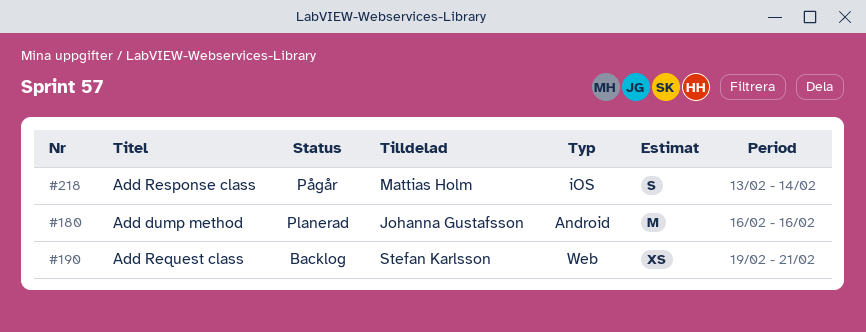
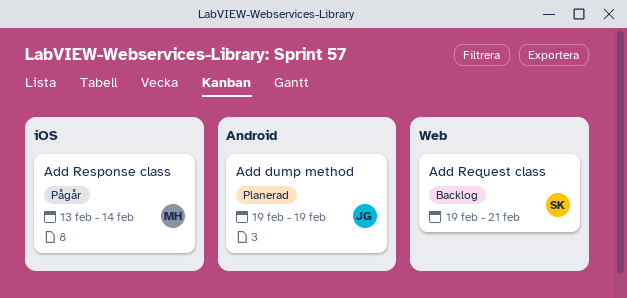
Add dump method, start: Feb 16 -> Feb 19
Add dump method, due: Feb 16 -> Feb 19

